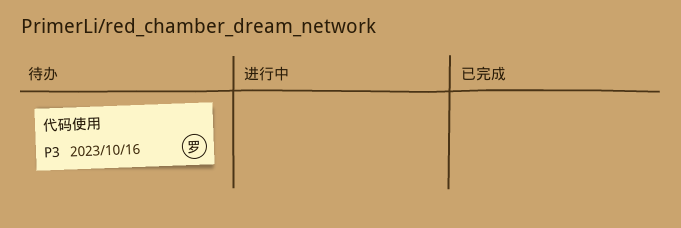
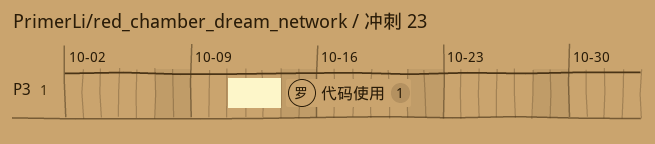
代码使用, due: Oct 16 -> Oct 13

